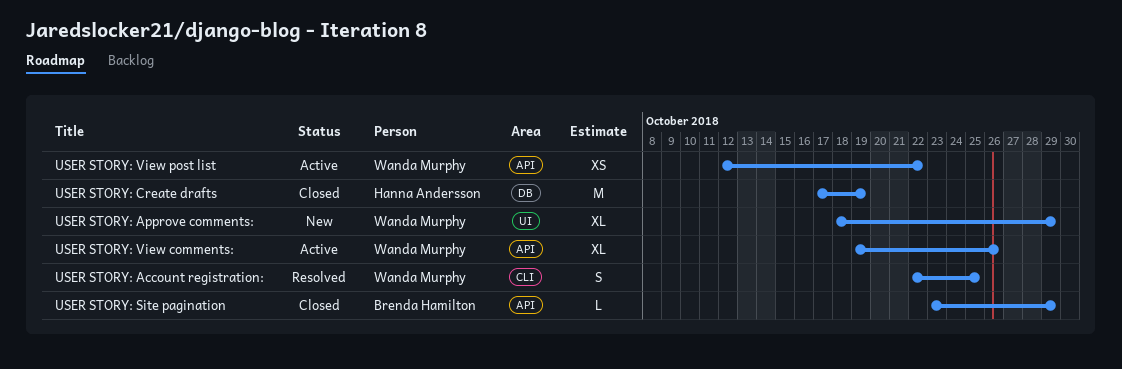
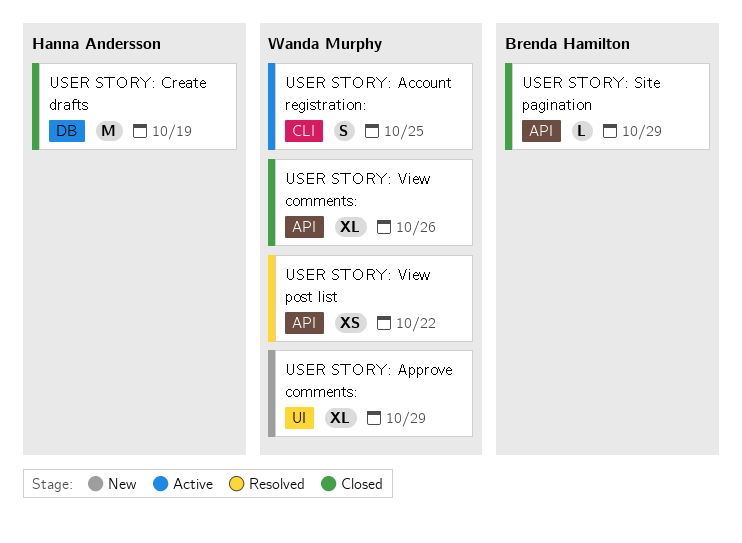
USER STORY: Account registration:, status: Resolved -> Active
USER STORY: View comments:, status: Active -> Closed
USER STORY: View post list, status: Active -> Resolved

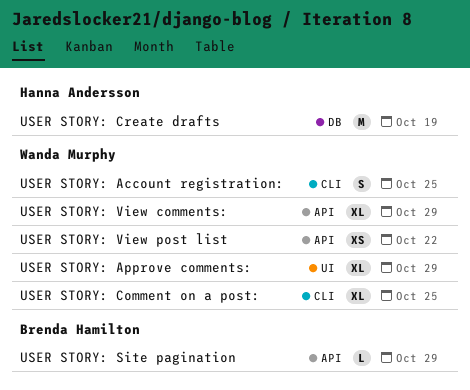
USER STORY: Comment on a post:: none -> present
USER STORY: View comments:, due: Oct 26 -> Oct 29

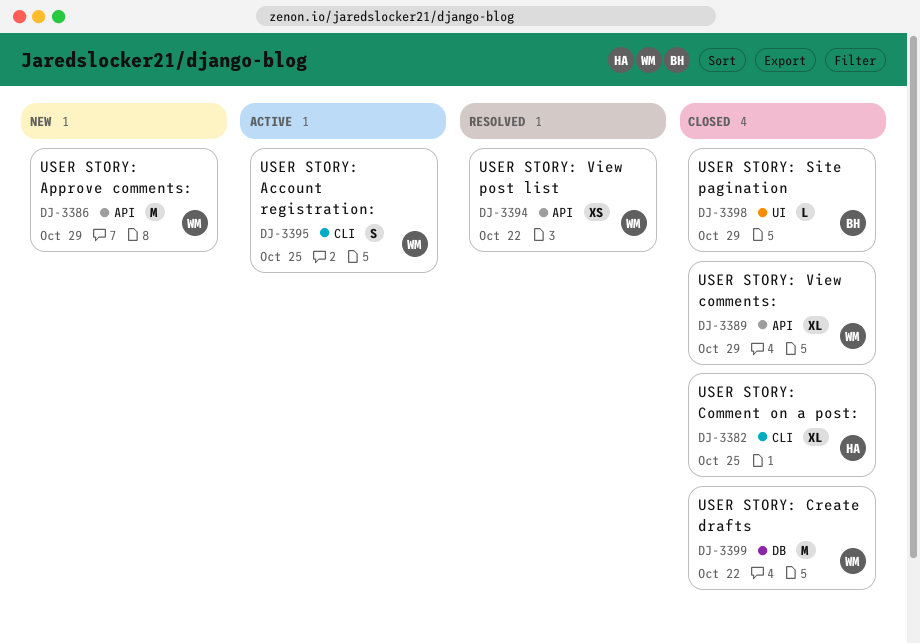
USER STORY: Approve comments:, label: UI -> API
USER STORY: Approve comments:, estimate: XL -> M
USER STORY: Comment on a post:, owner: Wanda Murphy -> Hanna Andersson
USER STORY: Create drafts, owner: Hanna Andersson -> Wanda Murphy
USER STORY: Create drafts, due: Oct 19 -> Oct 22
USER STORY: Site pagination, label: API -> UI

